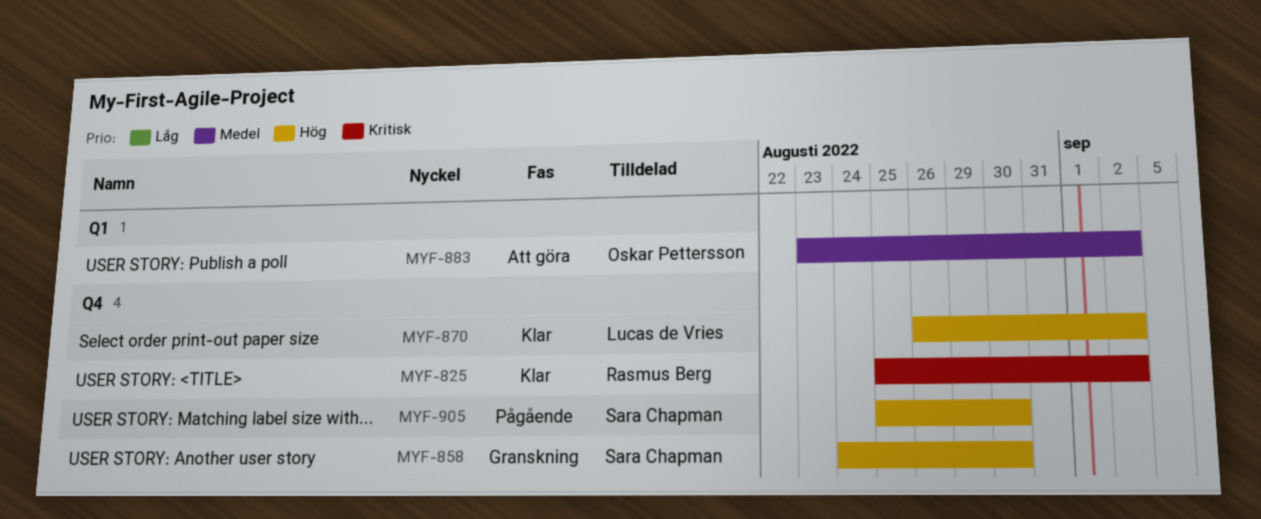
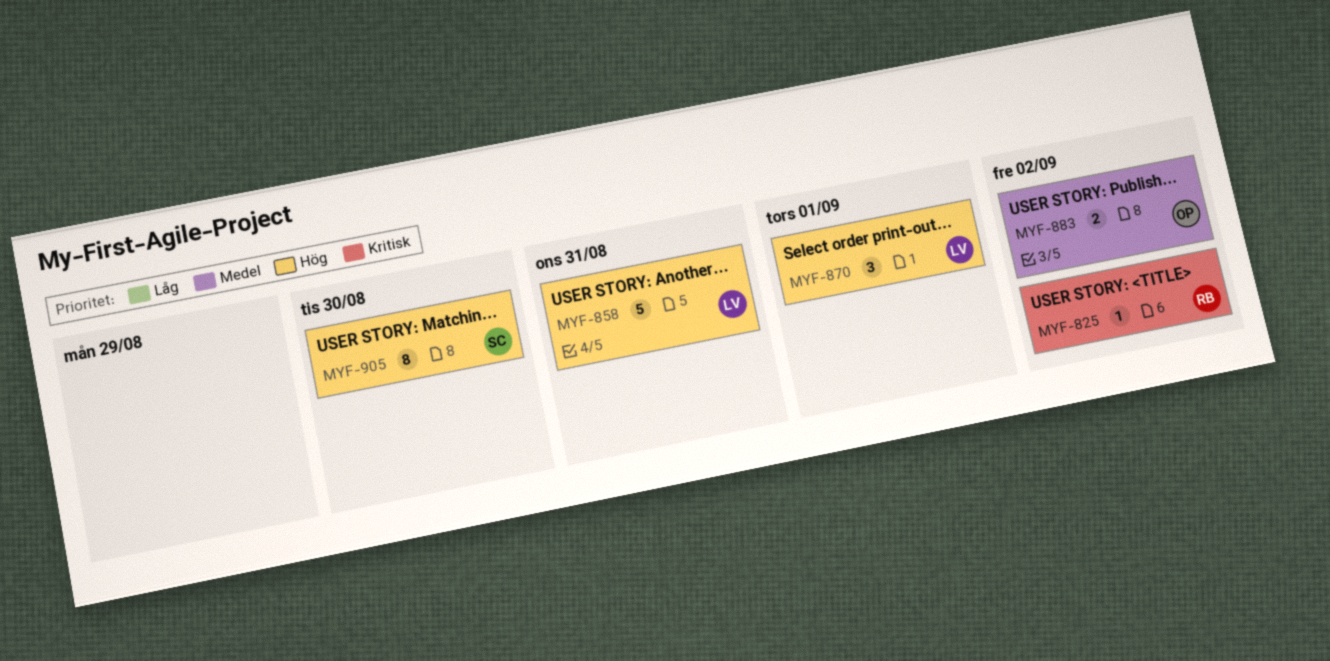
MYF-858, owner: Sara Chapman -> Lucas de Vries
MYF-858, due: Aug 30 -> Aug 31
MYF-870, due: Sep 2 -> Sep 1

